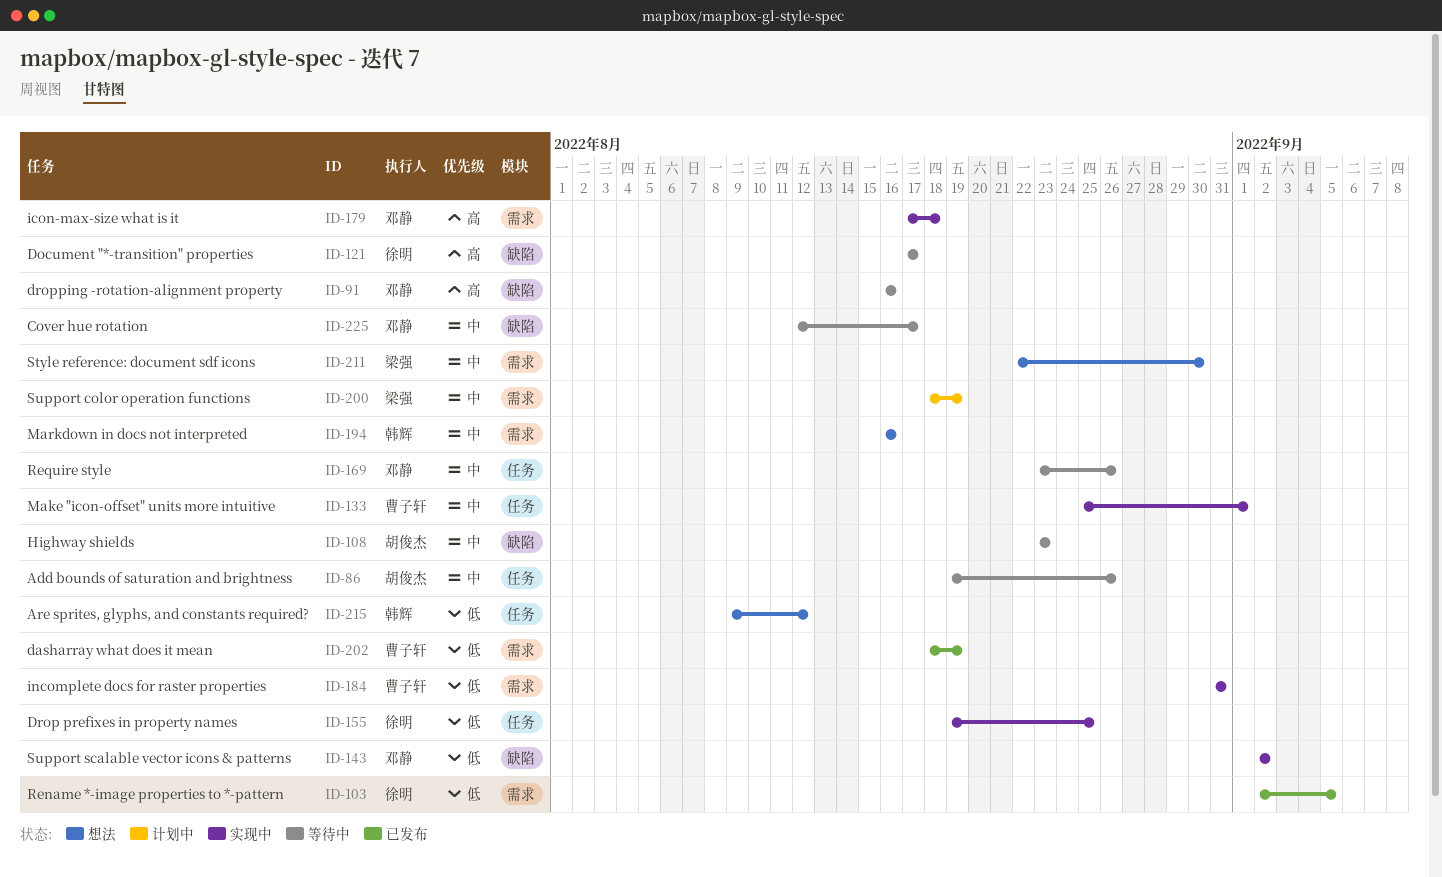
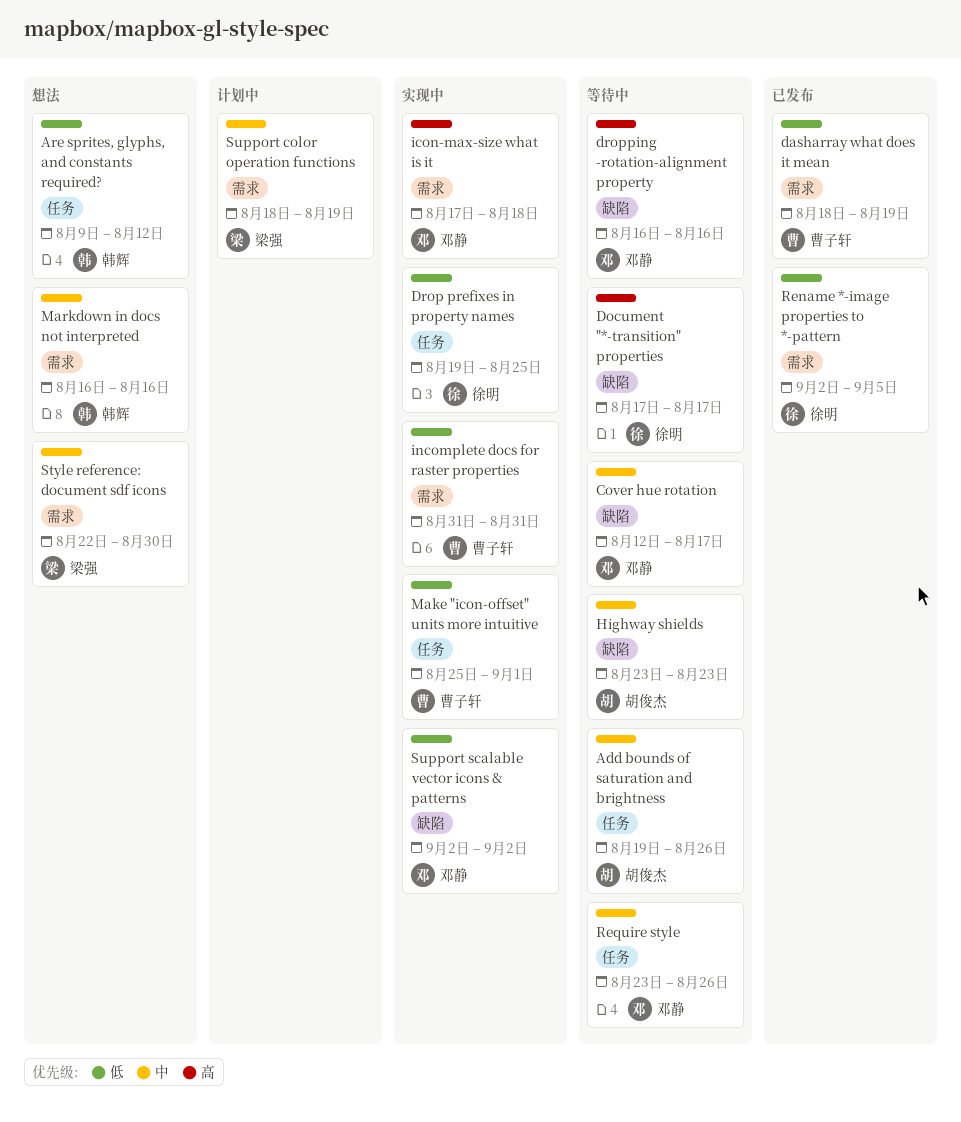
Make "icon-offset" units more intuitive, priority: 中 -> 低

